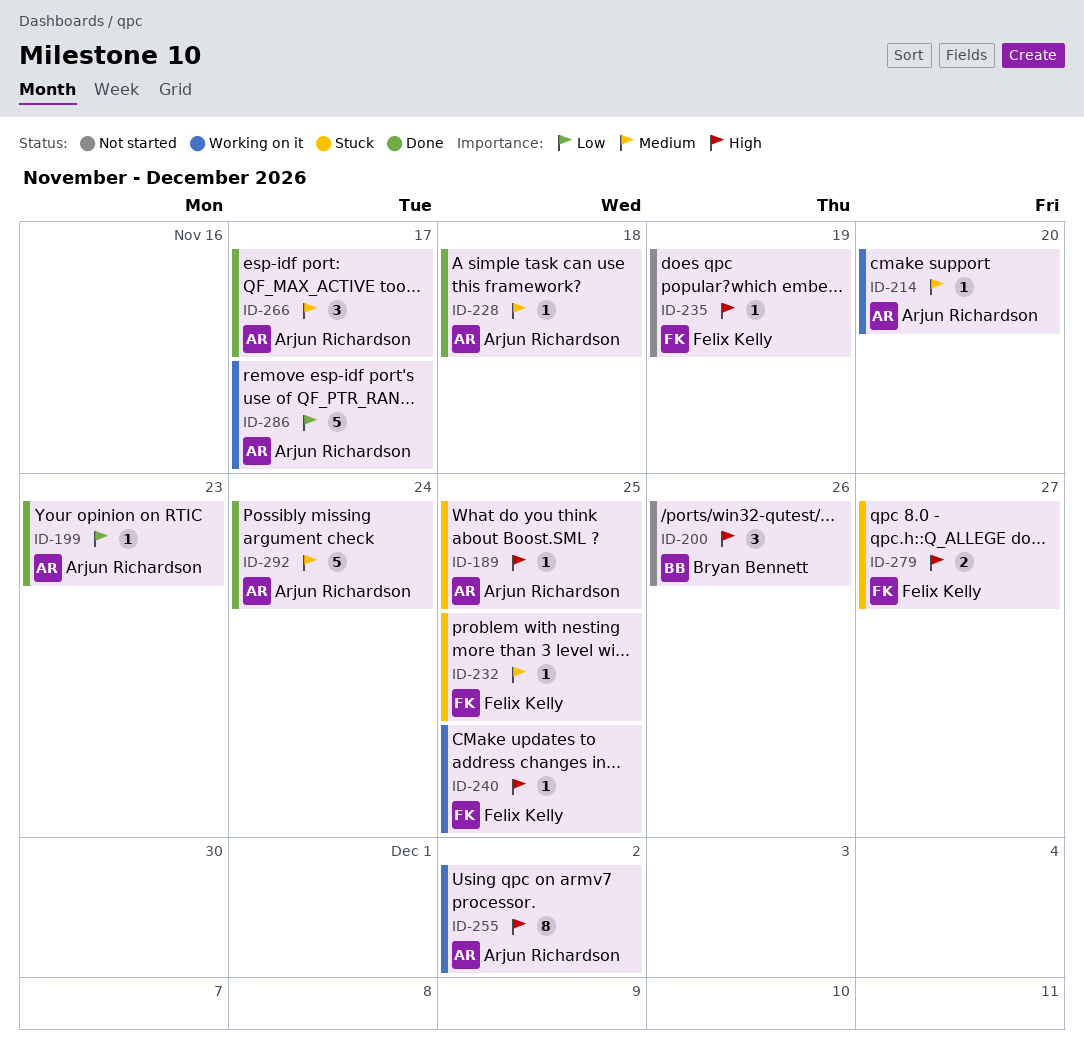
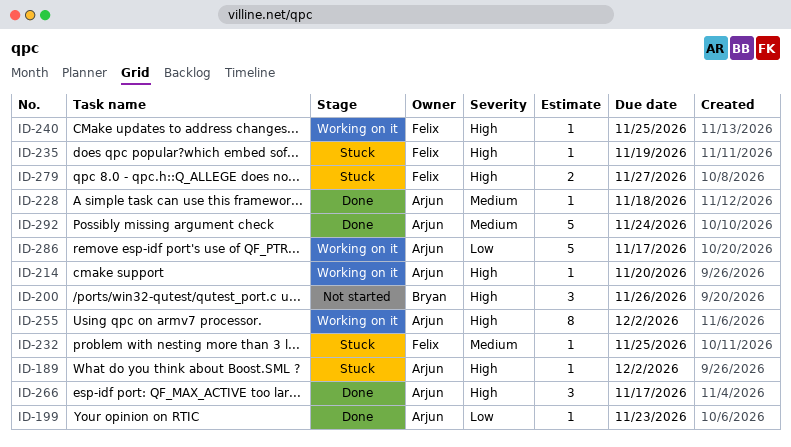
ID-189, due: Nov 25 -> Dec 2
ID-214, priority: Medium -> High
ID-235, status: Not started -> Stuck
ID-266, priority: Medium -> High

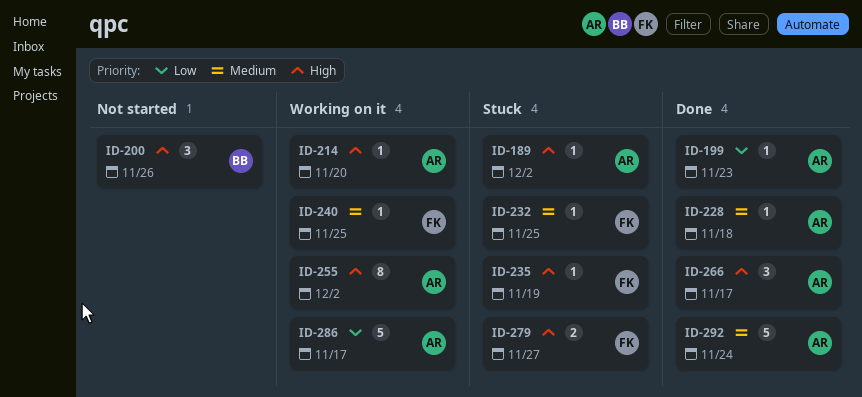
ID-240, priority: High -> Medium

